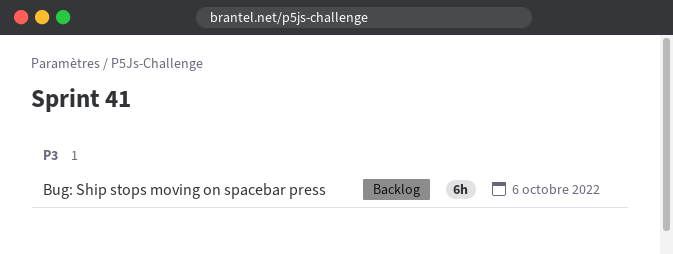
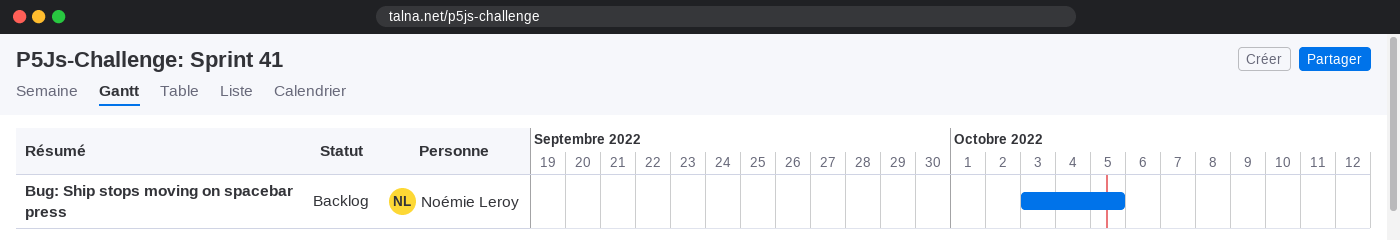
Bug: Ship stops moving on spacebar press, due: Oct 6 -> Oct 5

